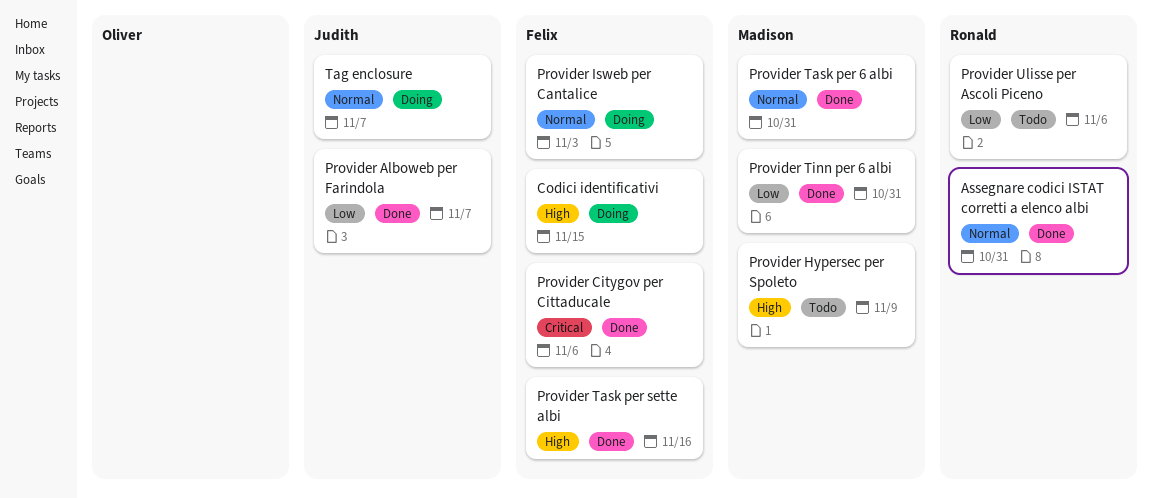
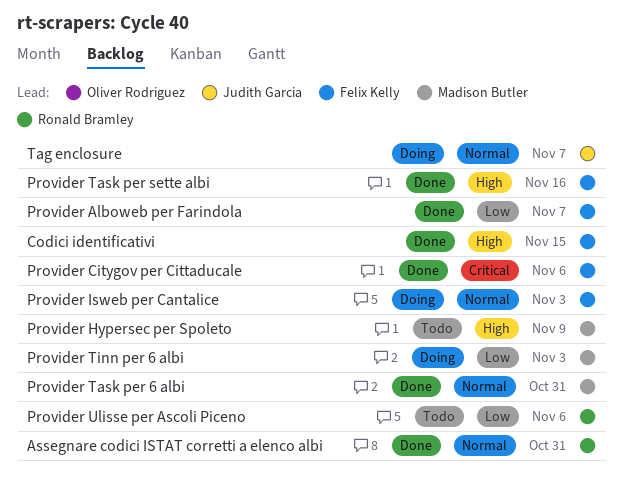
Codici identificativi, status: Doing -> Done
Provider Alboweb per Farindola, owner: Judith Garcia -> Felix Kelly
Provider Tinn per 6 albi, status: Done -> Doing
Provider Tinn per 6 albi, due: Oct 31 -> Nov 3

